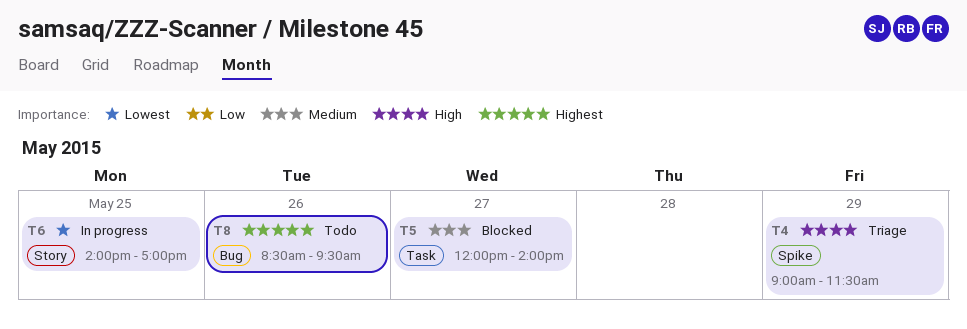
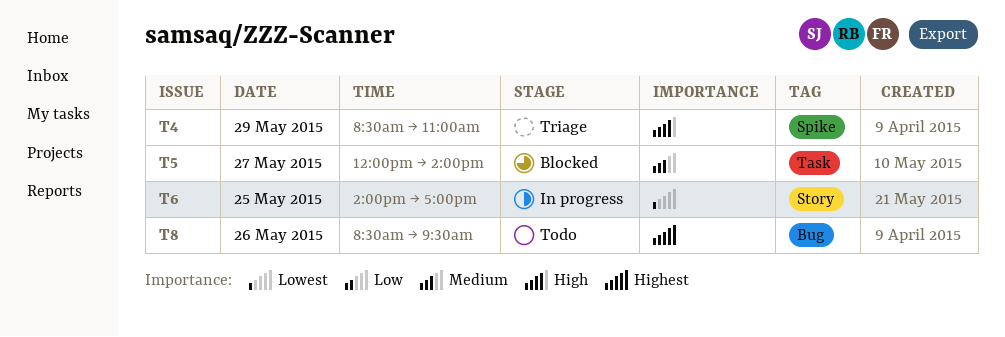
T4, begins: 09:00 -> 08:30
T4, ends: 11:30 -> 11:00

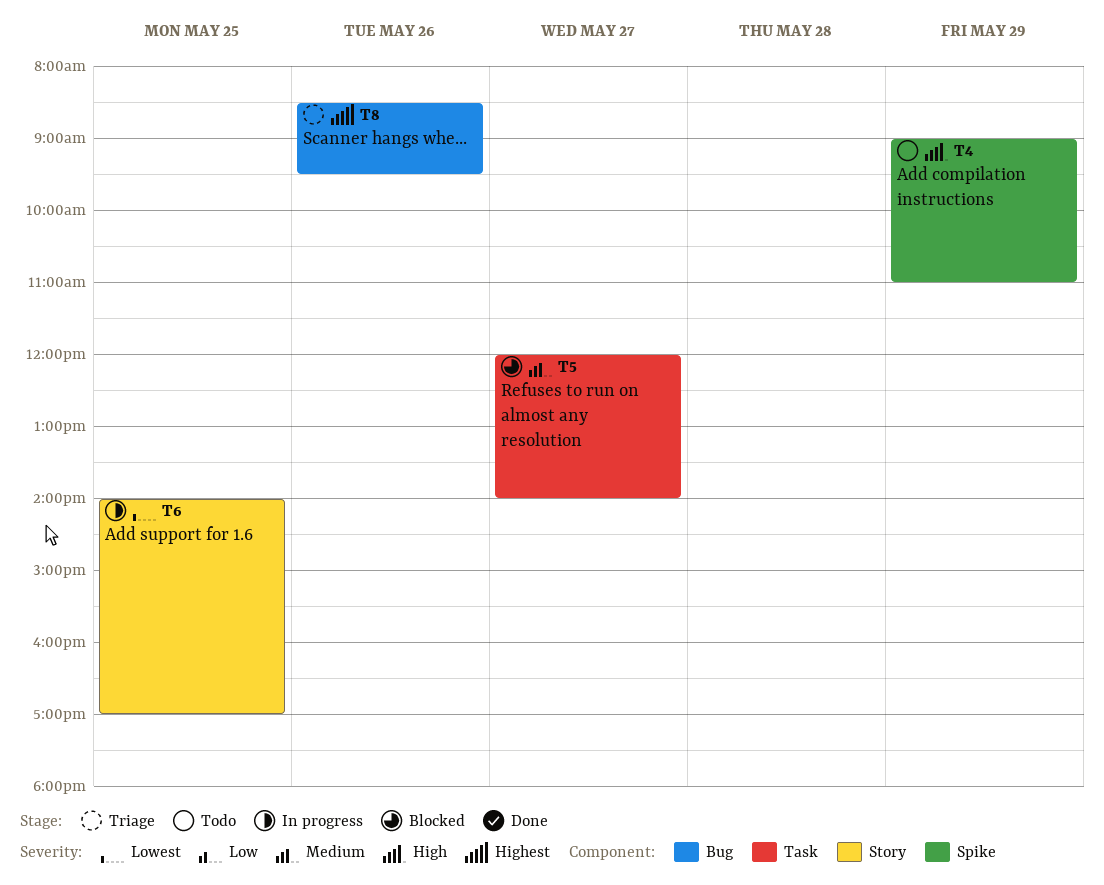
T4, status: Triage -> Todo
T4, begins: 08:30 -> 09:00
T8, status: Todo -> Triage

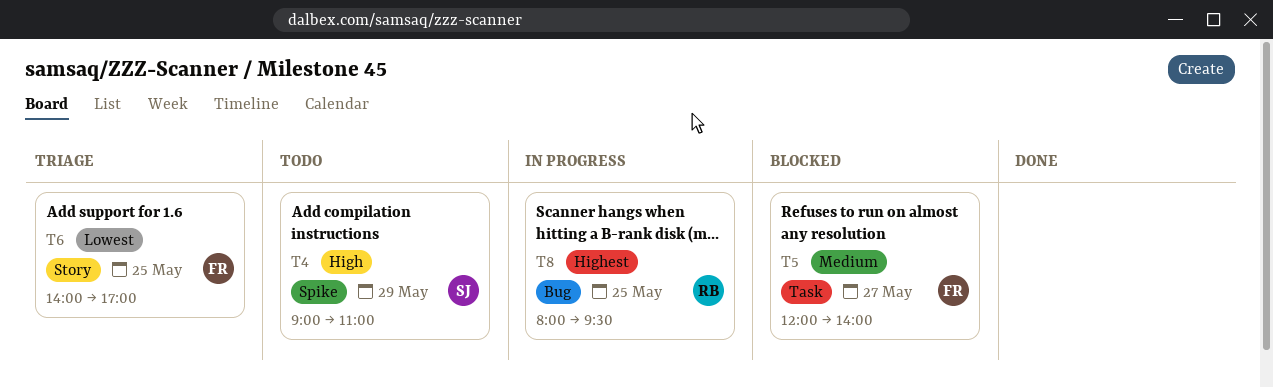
T6, status: In progress -> Triage
T8, status: Triage -> In progress
T8, day: May 26 -> May 25
T8, begins: 08:30 -> 08:00

